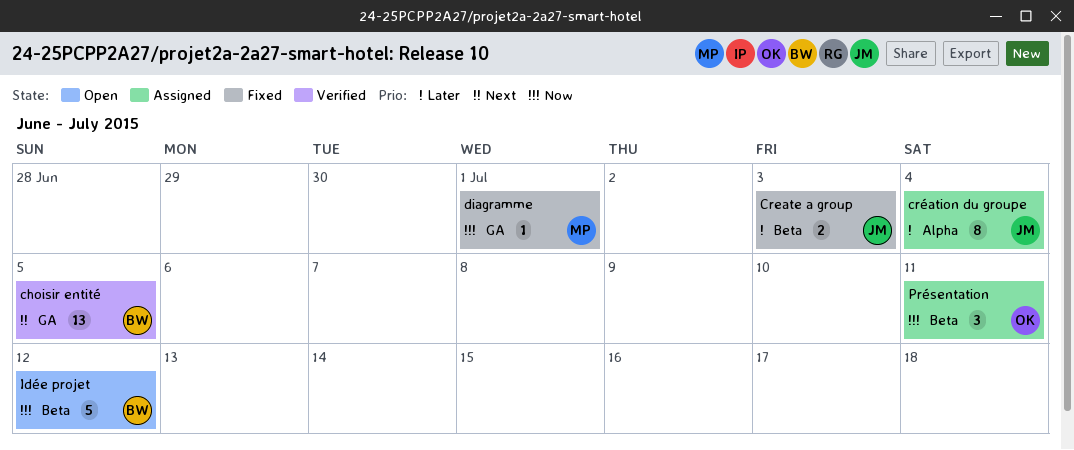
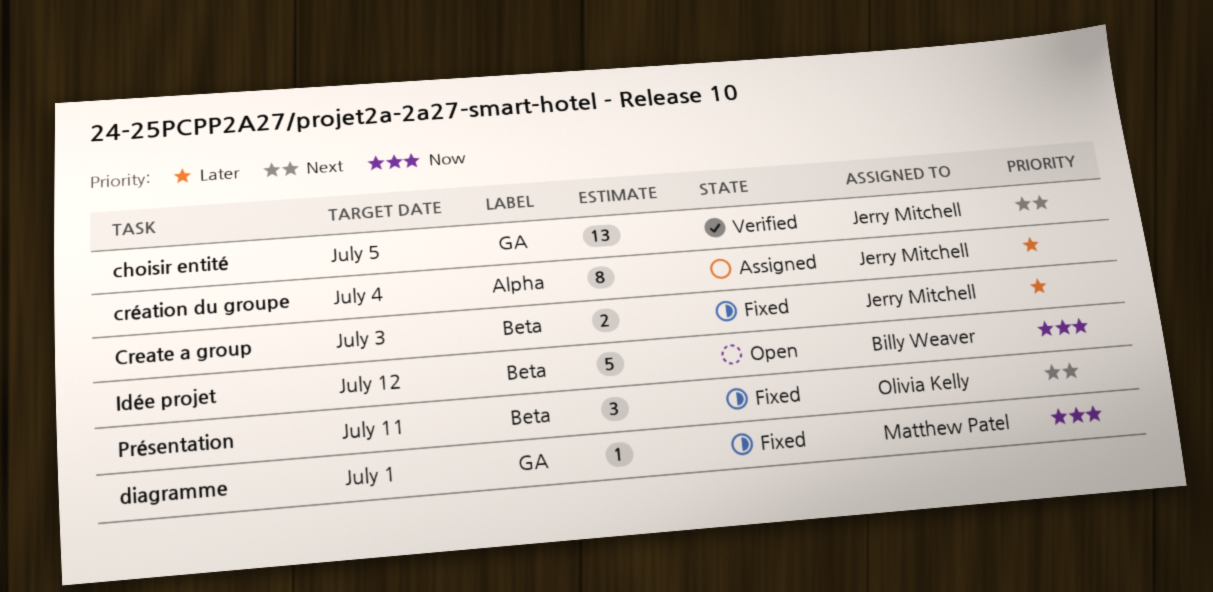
choisir entité, owner: Billy Weaver -> Jerry Mitchell
Présentation, status: Assigned -> Fixed
Présentation, priority: Now -> Next

